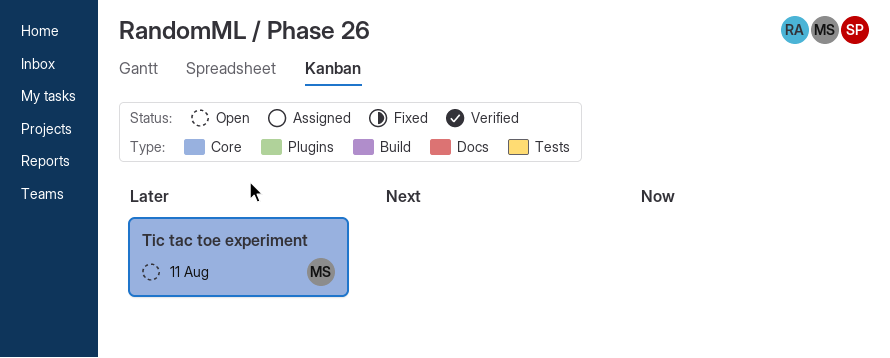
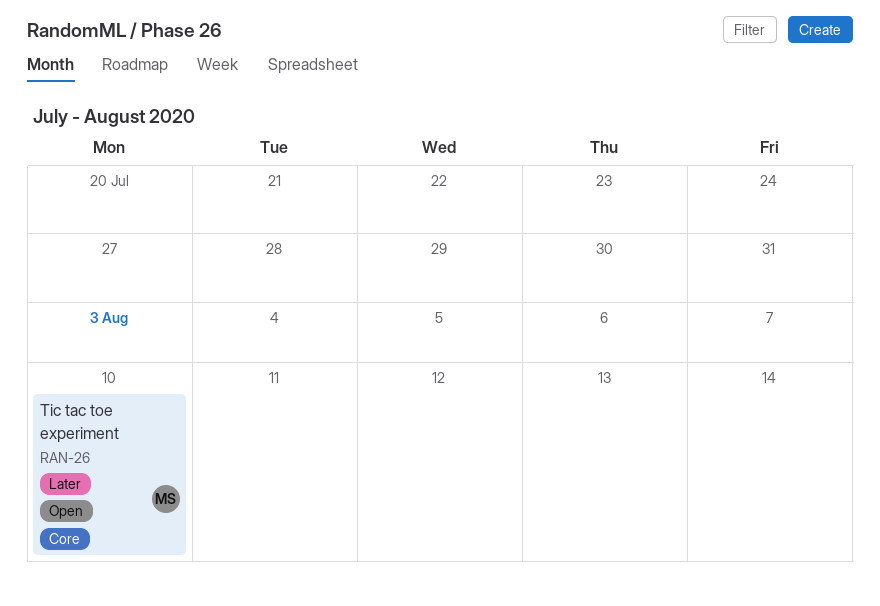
Tic tac toe experiment, due: Aug 11 -> Aug 10

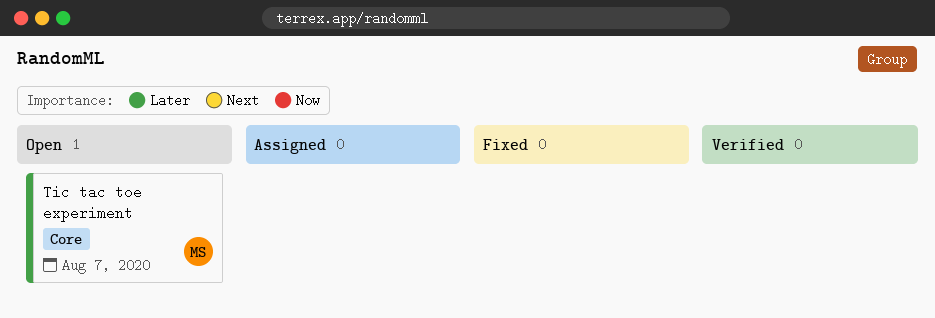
Tic tac toe experiment, due: Aug 10 -> Aug 7

